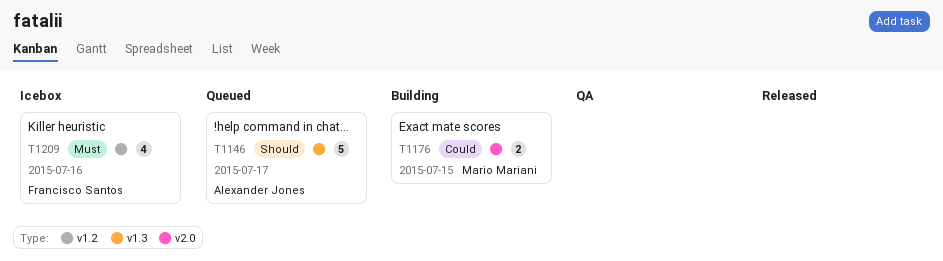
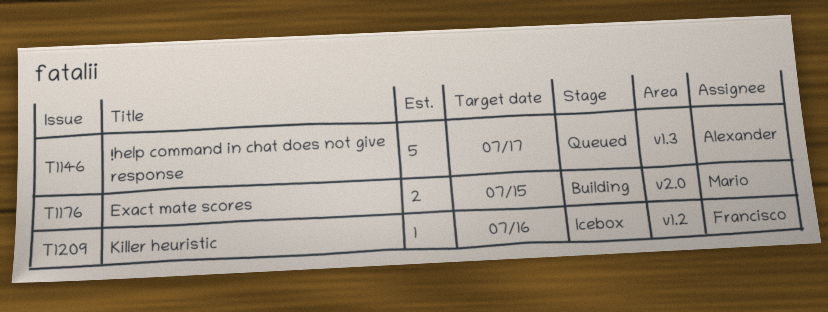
T1209, estimate: 4 -> 1

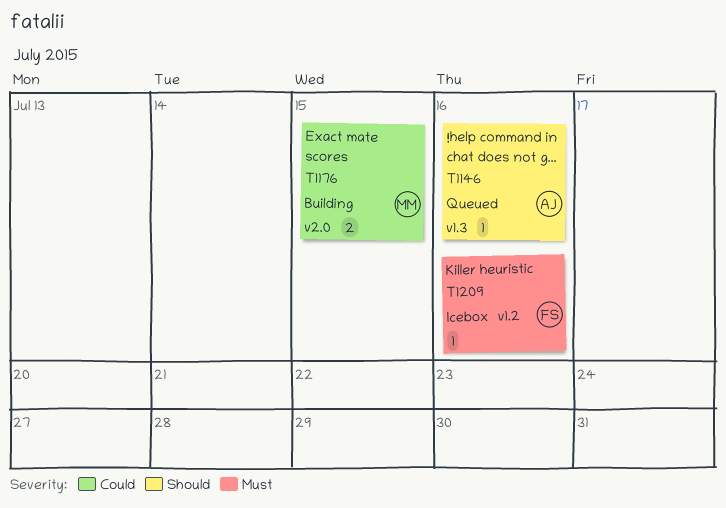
T1146, estimate: 5 -> 1
T1146, due: Jul 17 -> Jul 16

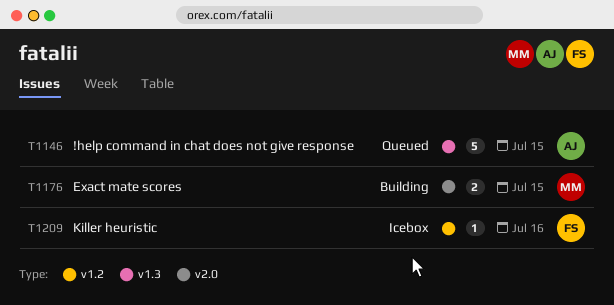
T1146, estimate: 1 -> 5
T1146, due: Jul 16 -> Jul 15

